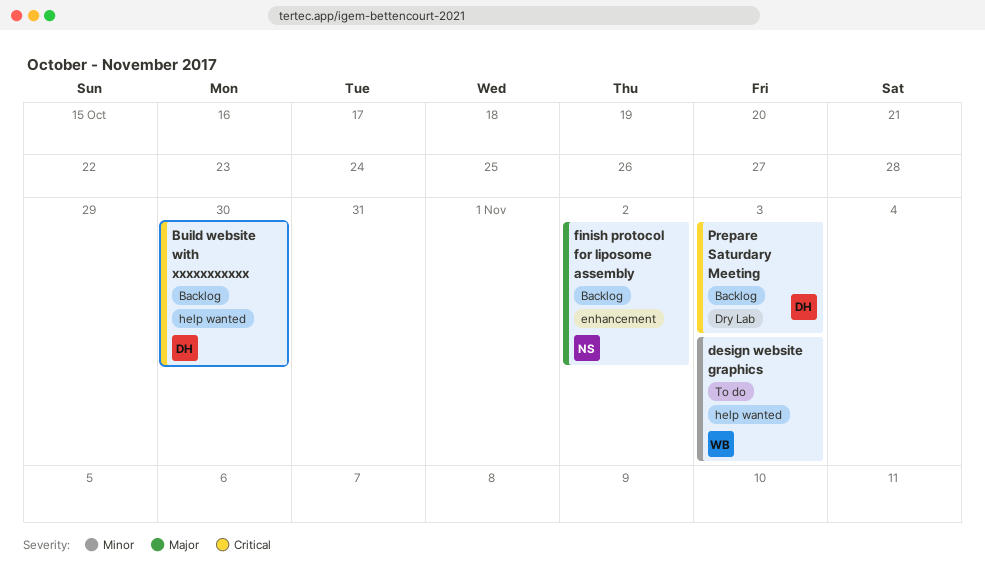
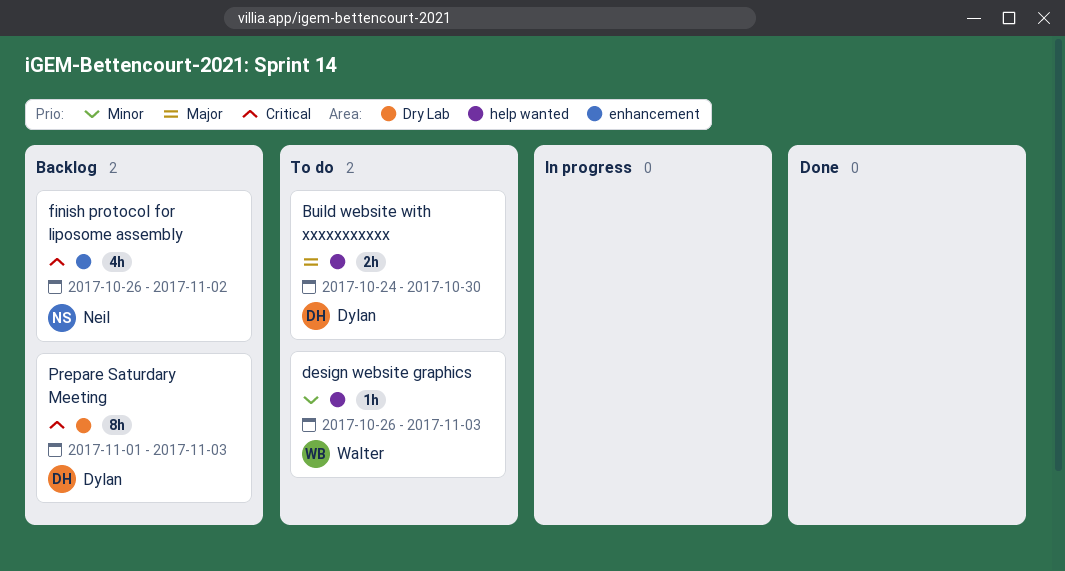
Build website with xxxxxxxxxxx, status: Backlog -> To do
Build website with xxxxxxxxxxx, priority: Critical -> Major
finish protocol for liposome assembly, priority: Major -> Critical

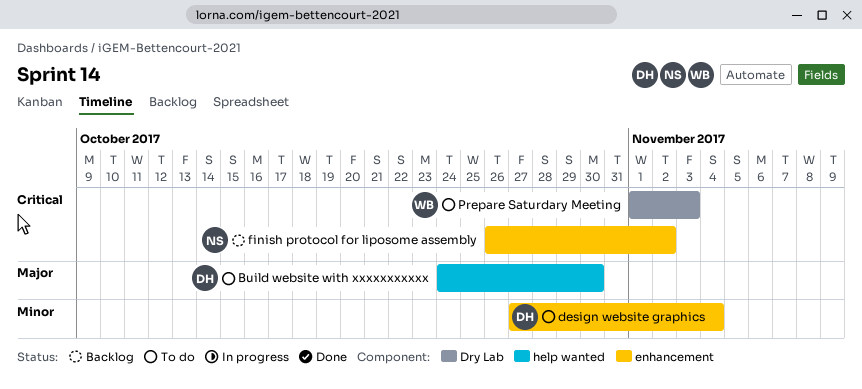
design website graphics, owner: Walter -> Dylan
design website graphics, label: help wanted -> enhancement
design website graphics, start: Oct 26 -> Oct 27
design website graphics, due: Nov 3 -> Nov 4
Prepare Saturdary Meeting, status: Backlog -> To do
Prepare Saturdary Meeting, owner: Dylan -> Walter

